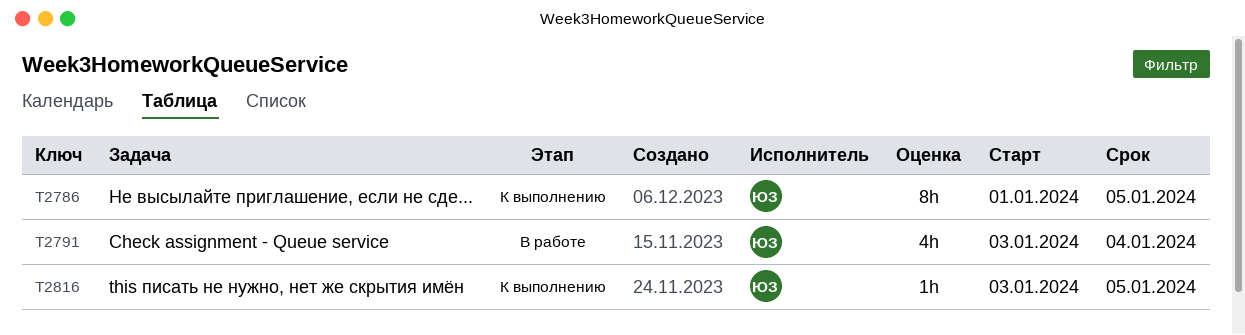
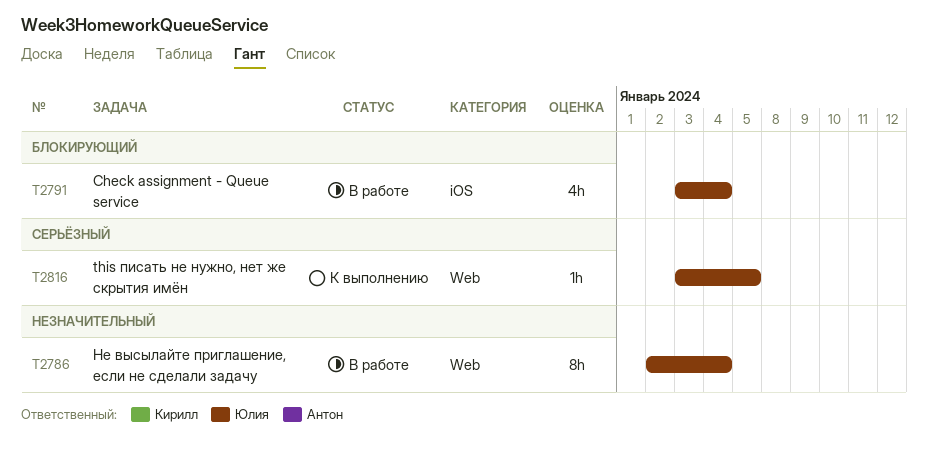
T2786, status: К выполнению -> В работе
T2786, start: Jan 1 -> Jan 2
T2786, due: Jan 5 -> Jan 4

